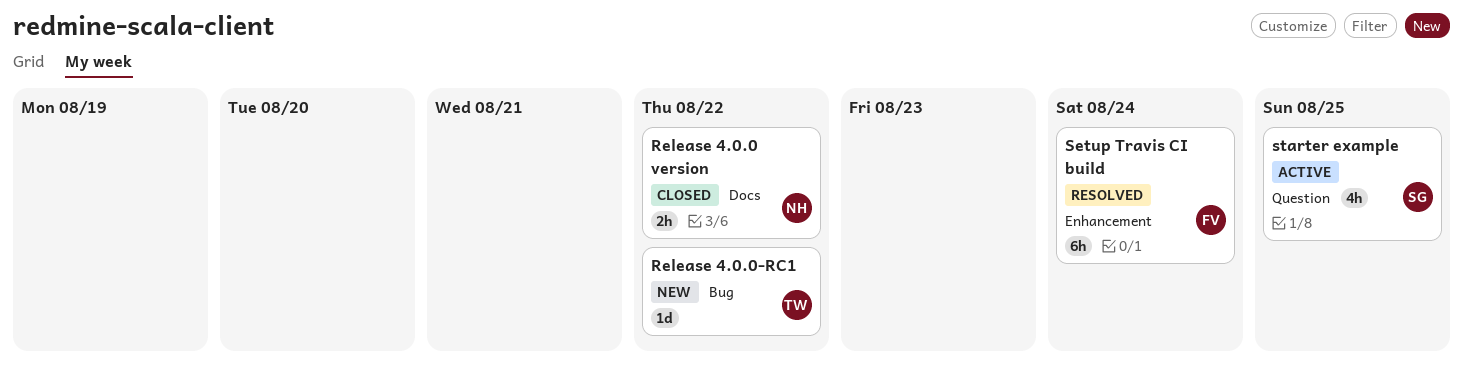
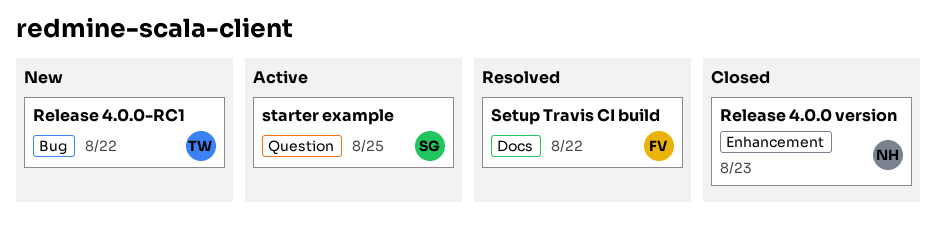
Release 4.0.0 version, label: Docs -> Enhancement
Release 4.0.0 version, due: Aug 22 -> Aug 23
Setup Travis CI build, label: Enhancement -> Docs
Setup Travis CI build, due: Aug 24 -> Aug 22

